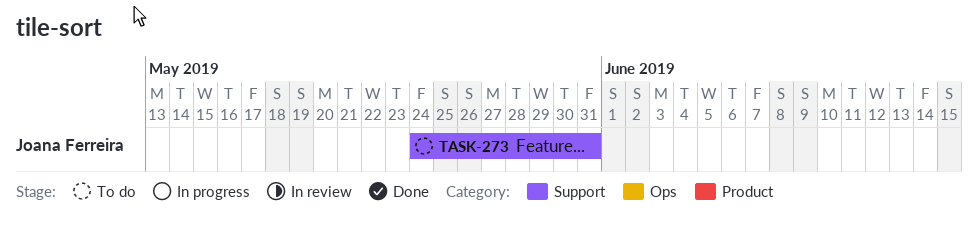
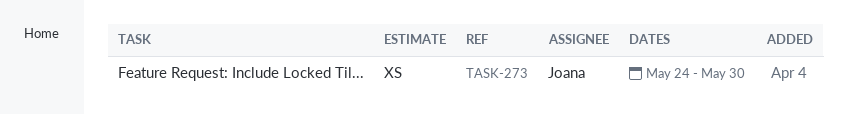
TASK-273, due: May 31 -> May 30

